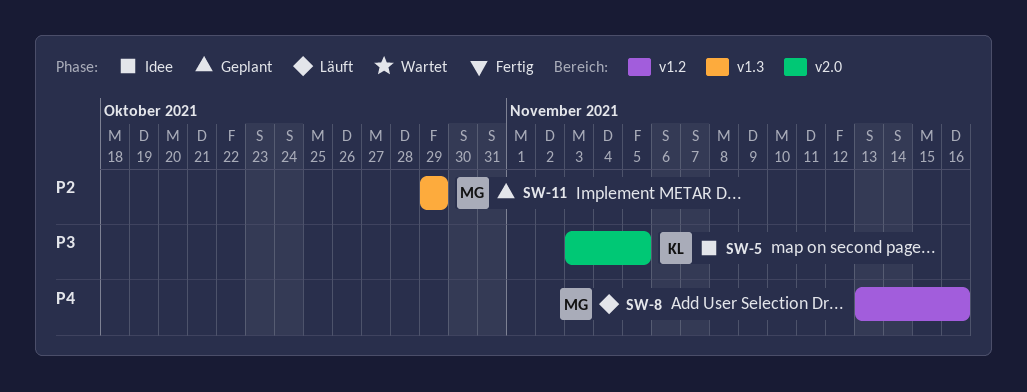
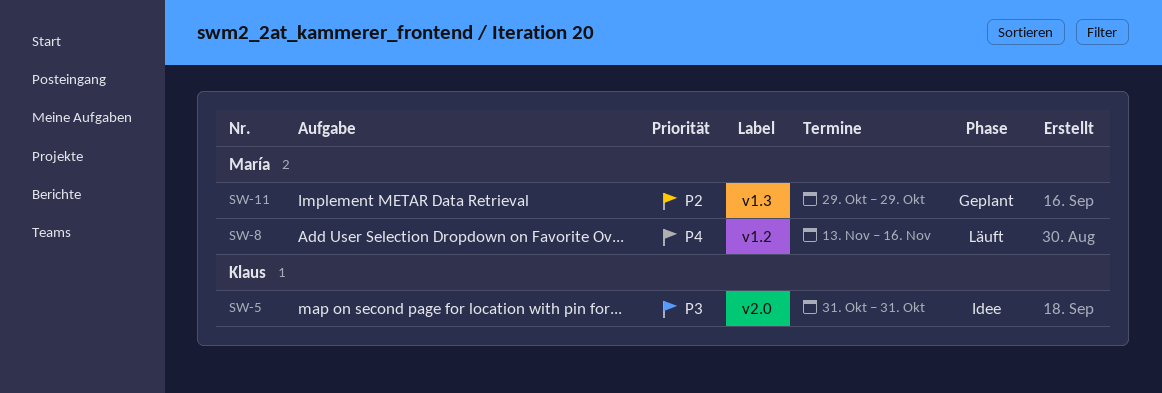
SW-5, start: Nov 3 -> Oct 31
SW-5, due: Nov 5 -> Oct 31

